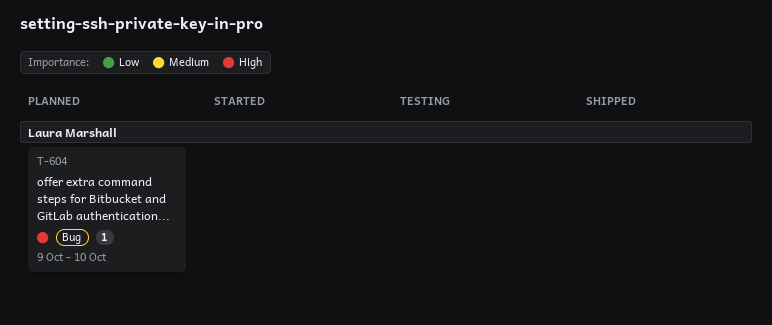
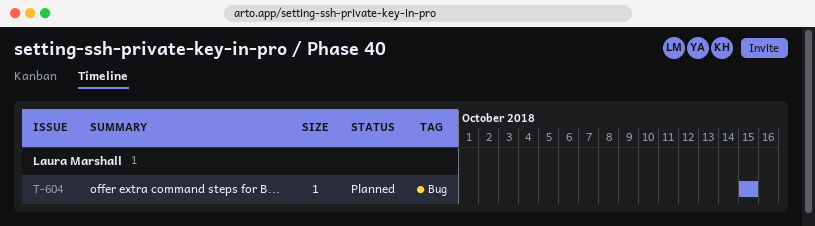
T-604, start: Oct 9 -> Oct 15
T-604, due: Oct 10 -> Oct 15

